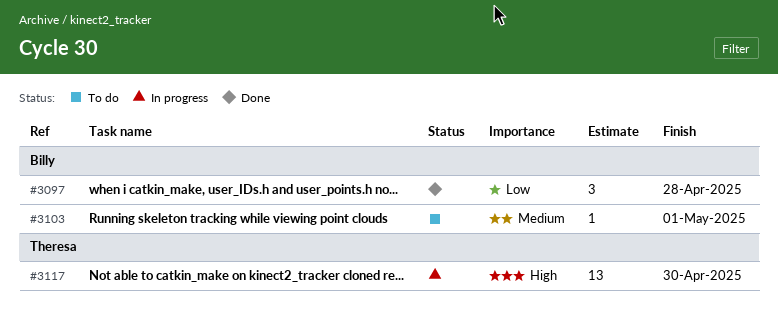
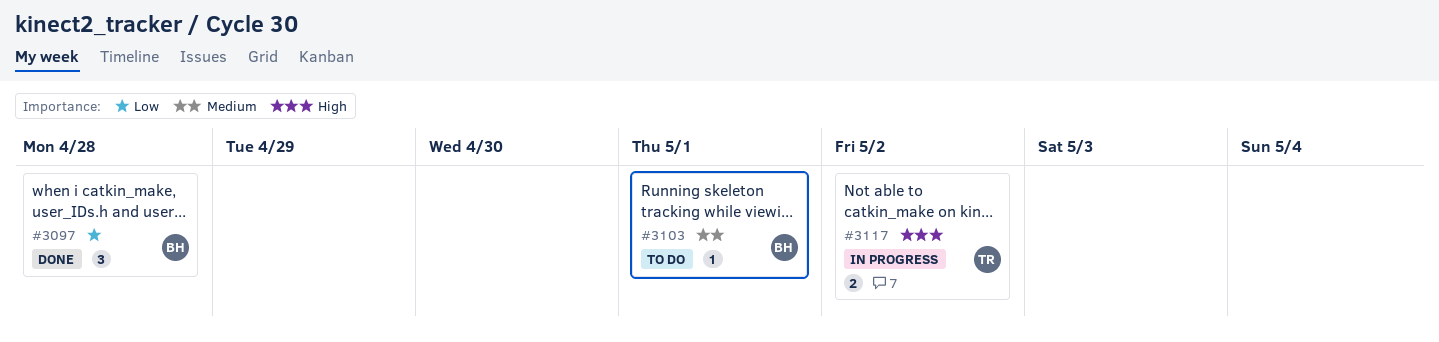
#3117, estimate: 13 -> 2
#3117, due: Apr 30 -> May 2

